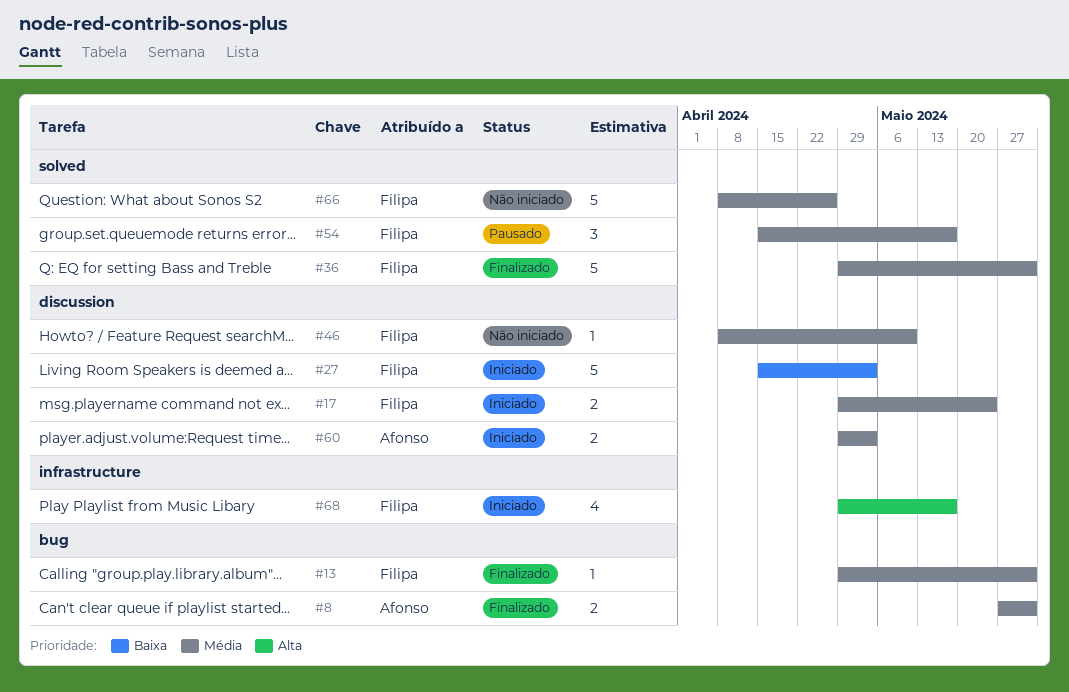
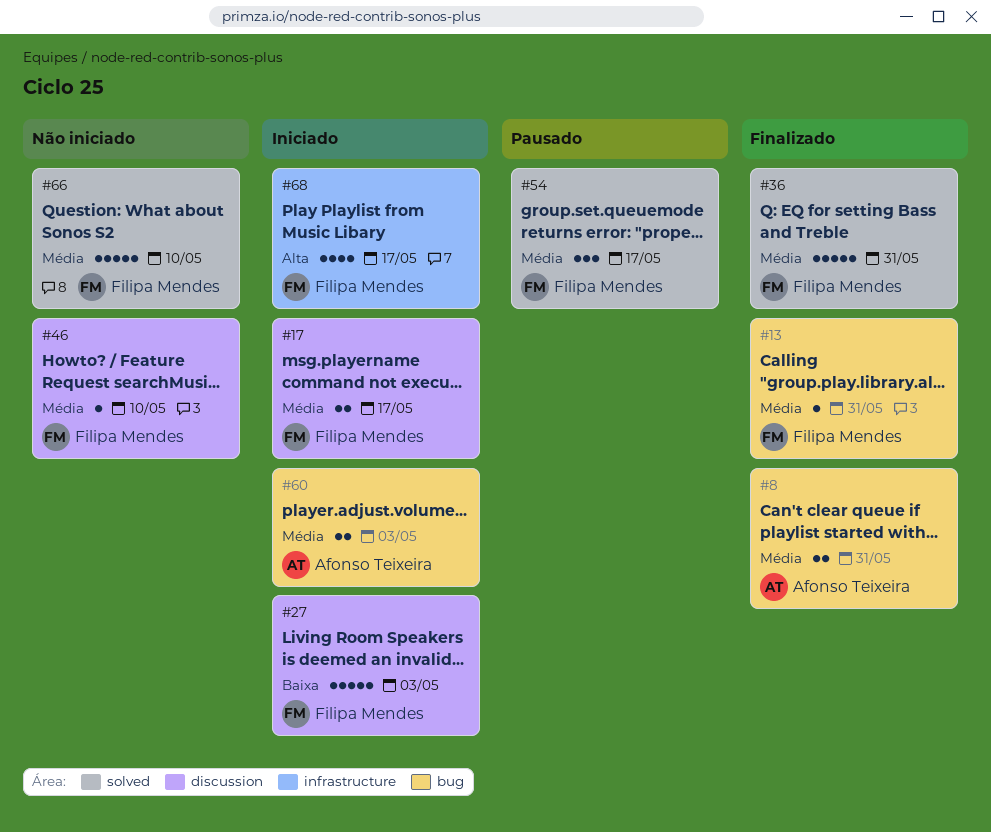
#17, due: May 24 -> May 17
#60, label: discussion -> bug
#66, due: Apr 26 -> May 10

